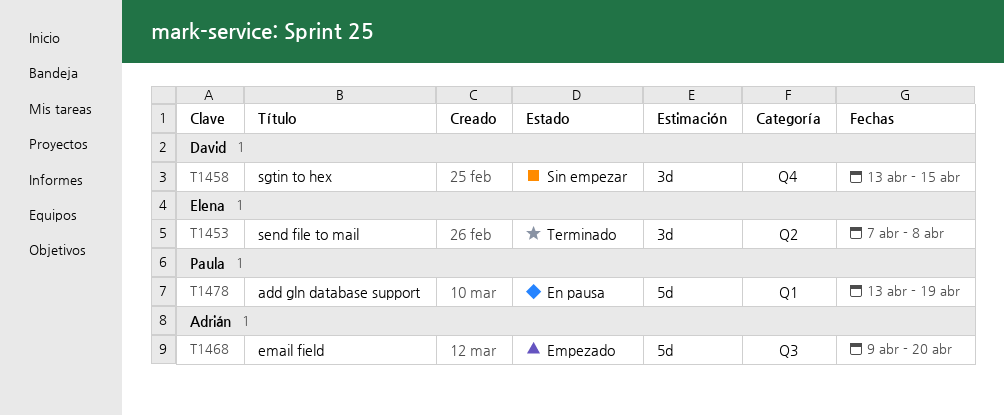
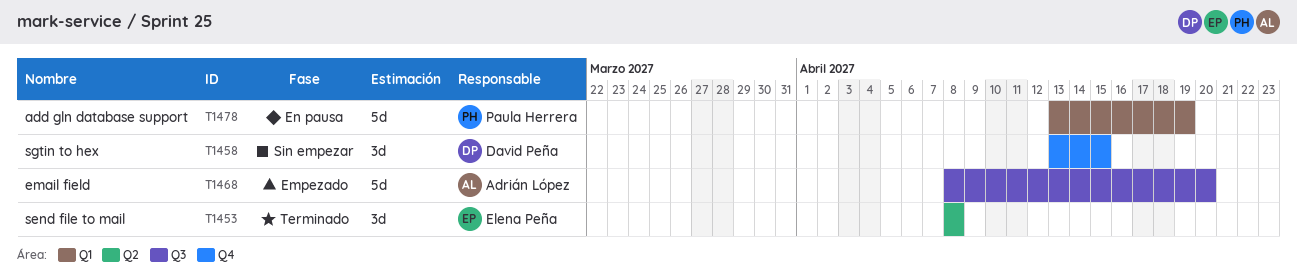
T1453, start: Apr 7 -> Apr 8
T1468, start: Apr 9 -> Apr 8

